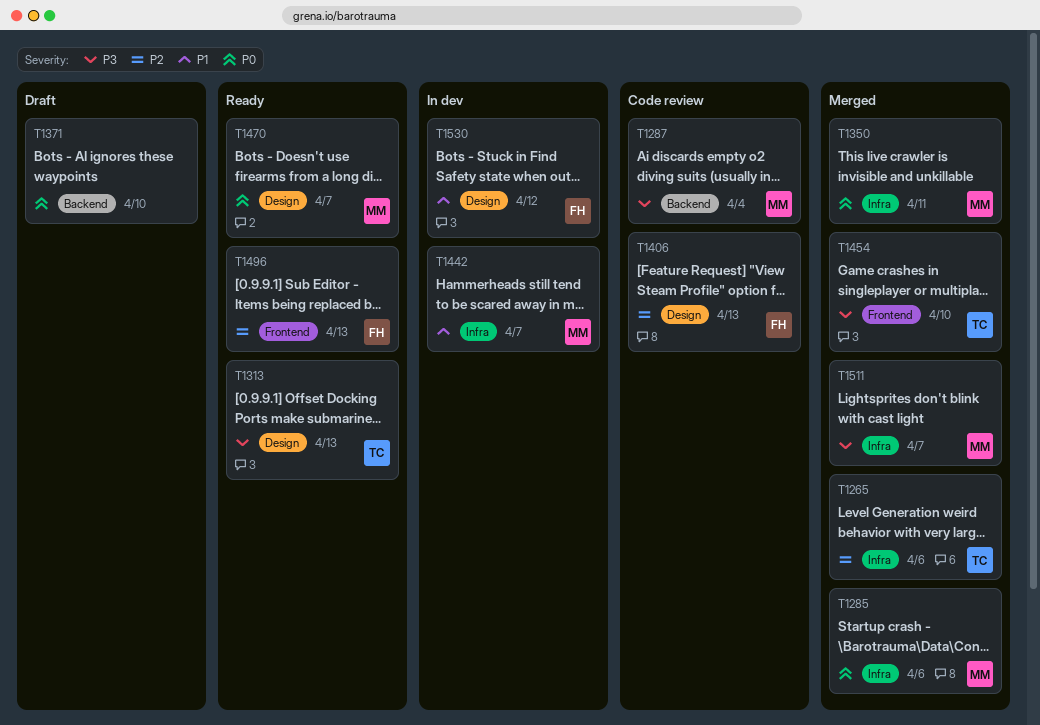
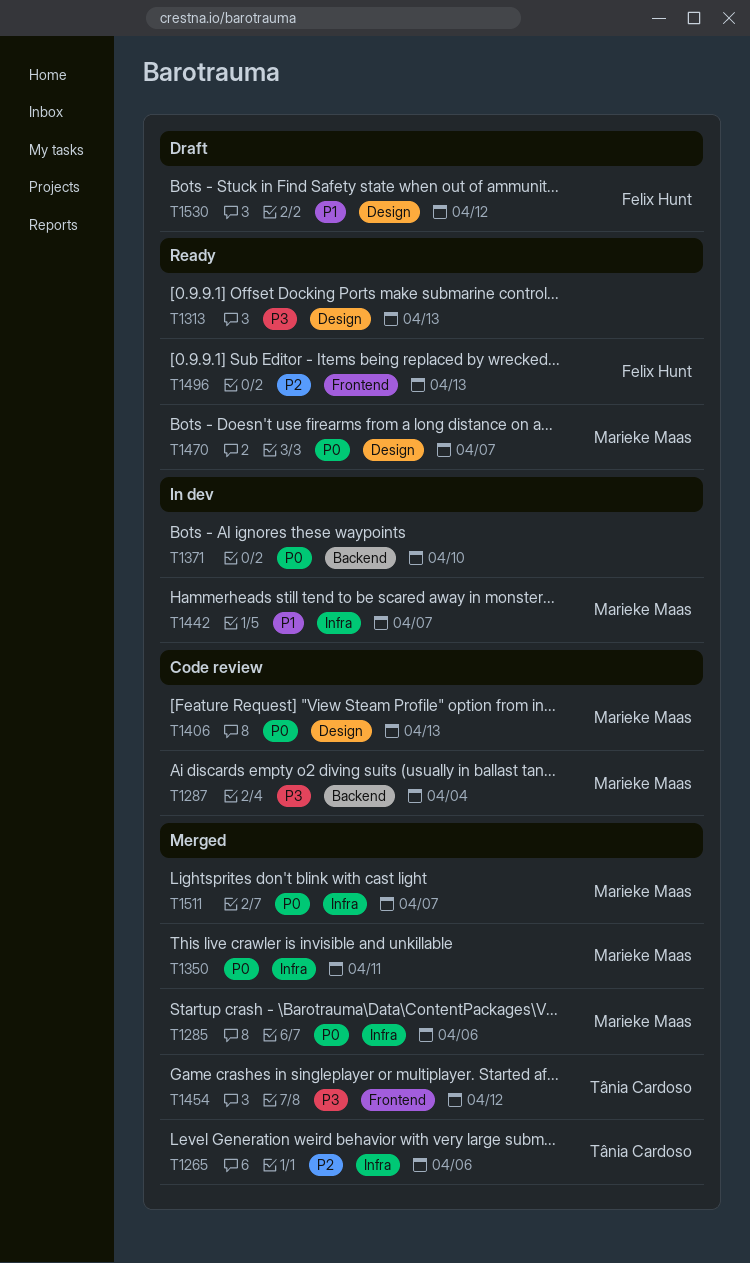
T1313, owner: Tânia Cardoso -> none
T1371, status: Draft -> In dev
T1406, owner: Felix Hunt -> Marieke Maas
T1406, priority: P2 -> P0
T1454, due: Apr 10 -> Apr 12
T1511, priority: P3 -> P0
T1530, status: In dev -> Draft

